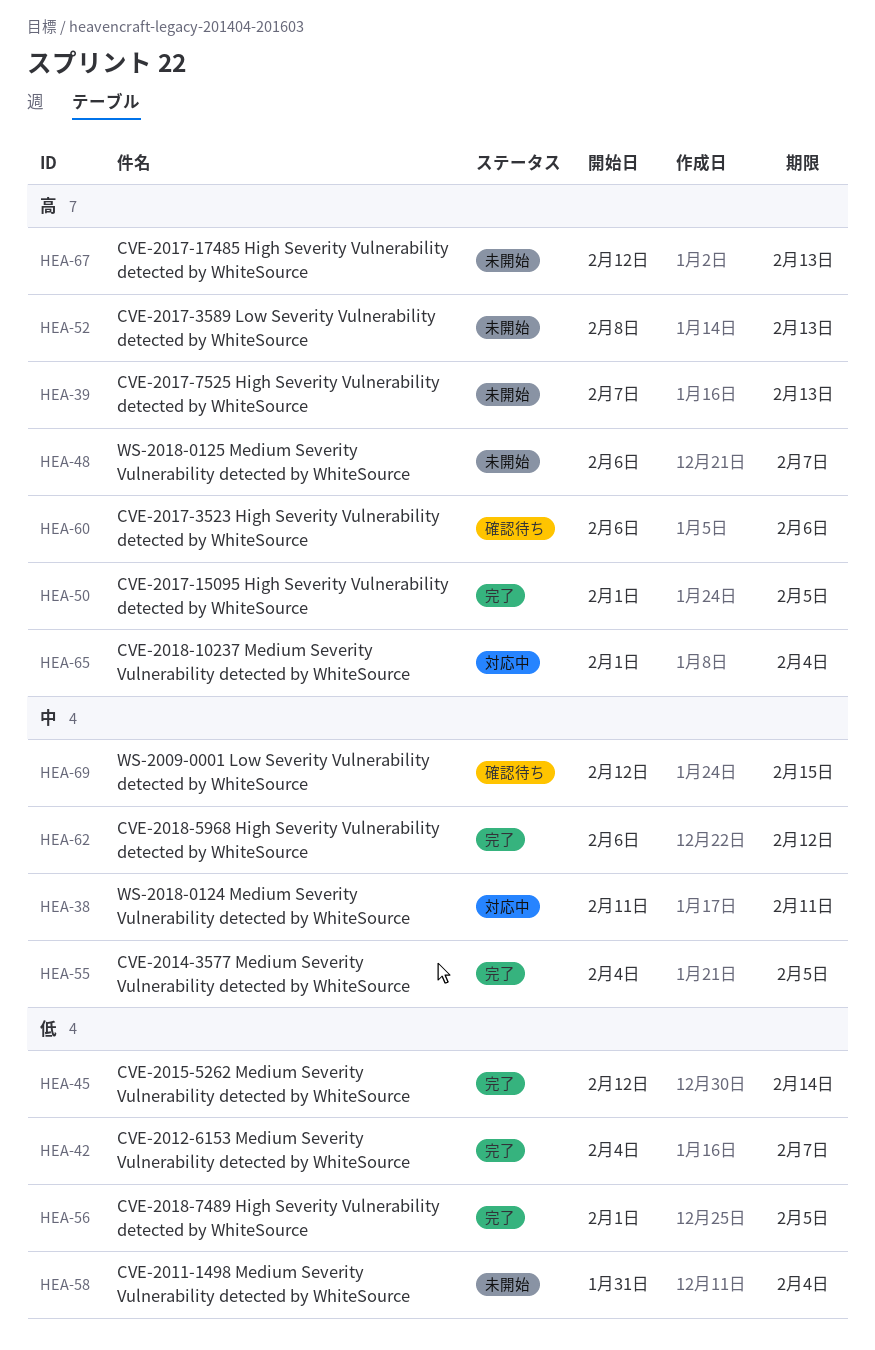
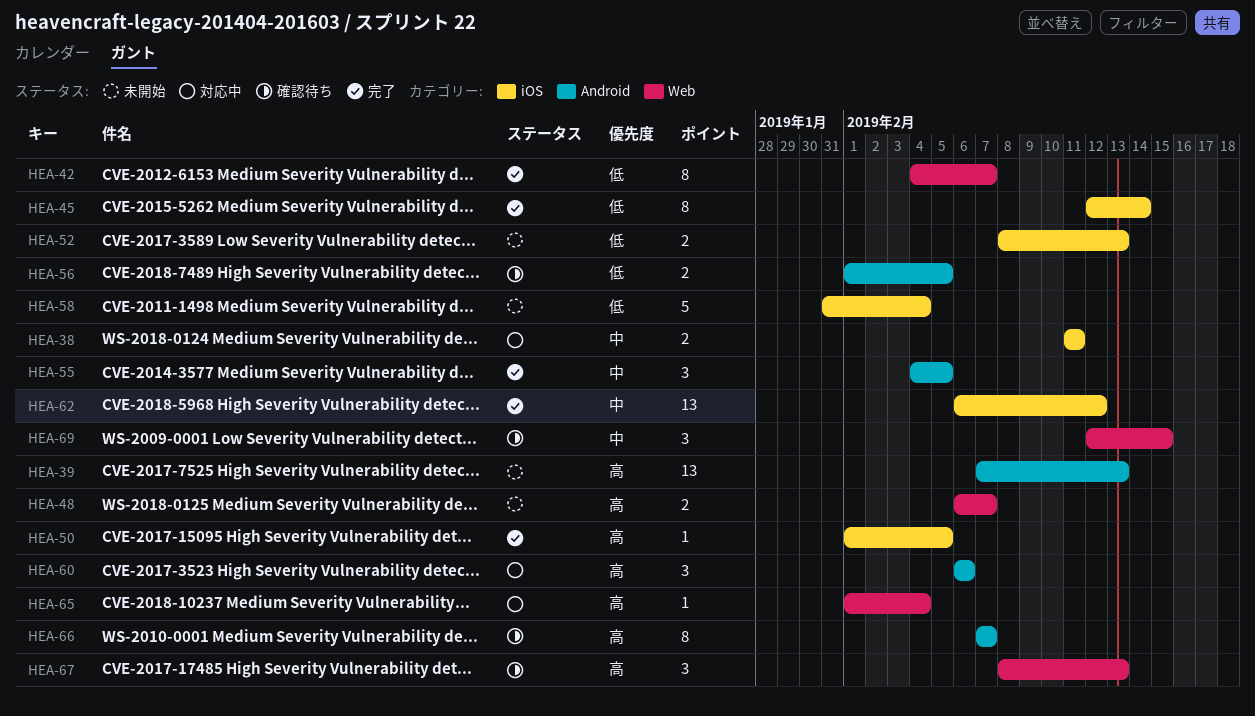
HEA-52, priority: 高 -> 低
HEA-56, status: 完了 -> 確認待ち
HEA-60, status: 確認待ち -> 対応中
HEA-66: none -> present
HEA-67, status: 未開始 -> 確認待ち
HEA-67, start: Feb 12 -> Feb 8

